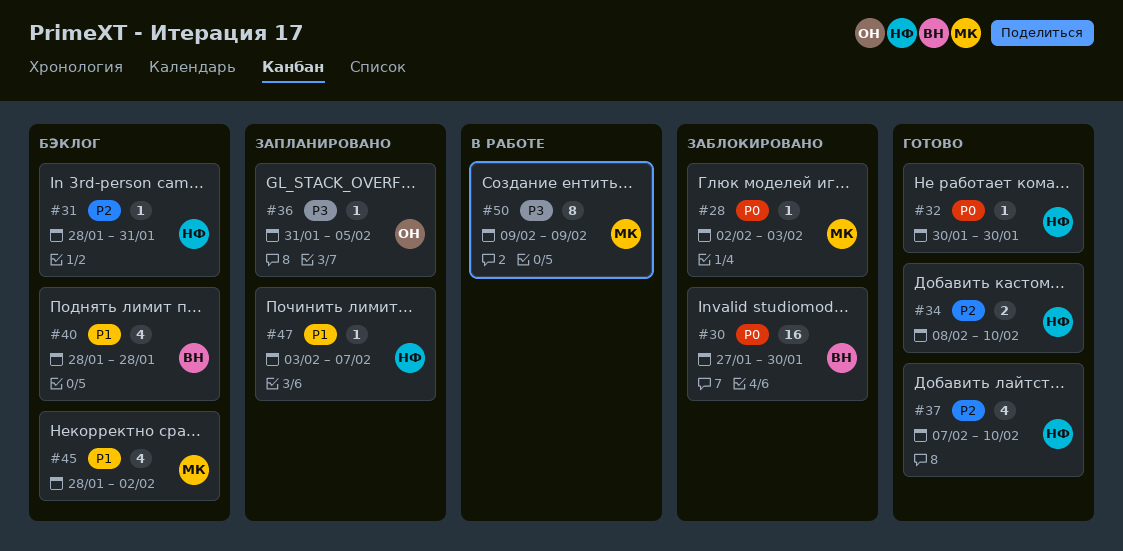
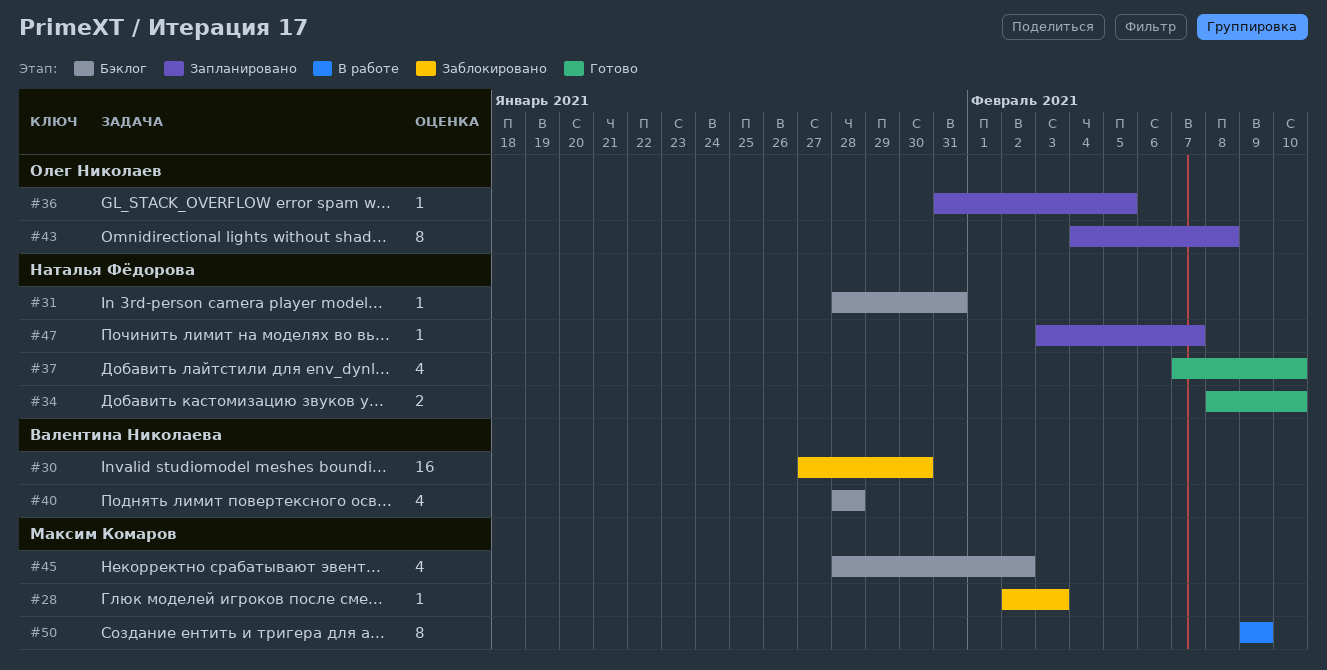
#32: present -> none
#43: none -> present

